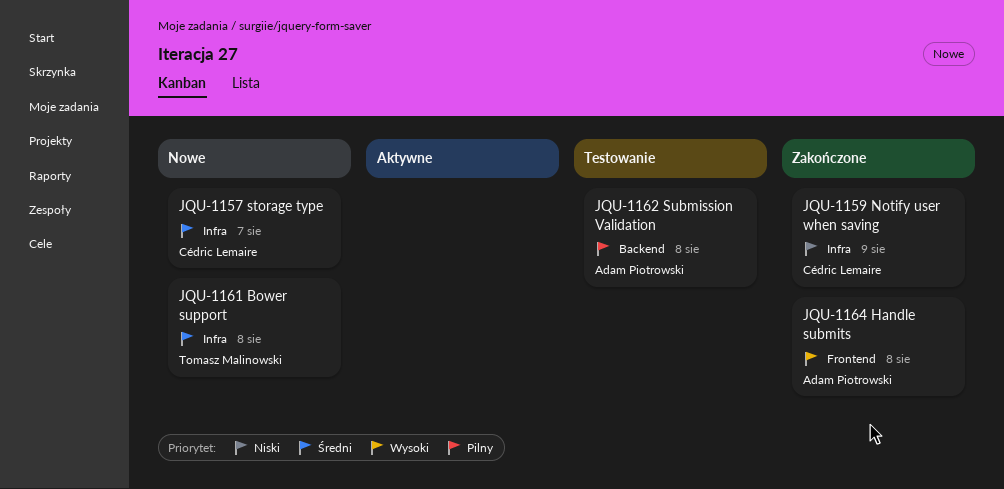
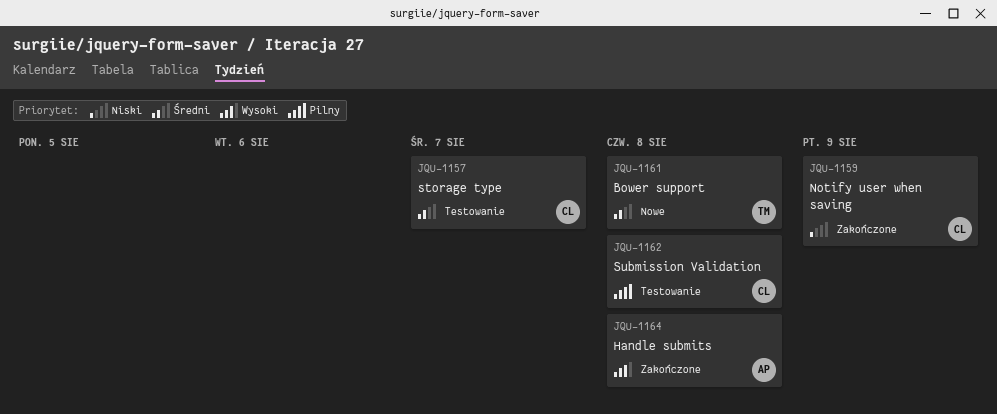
JQU-1157, status: Nowe -> Testowanie
JQU-1162, owner: Adam Piotrowski -> Cédric Lemaire

